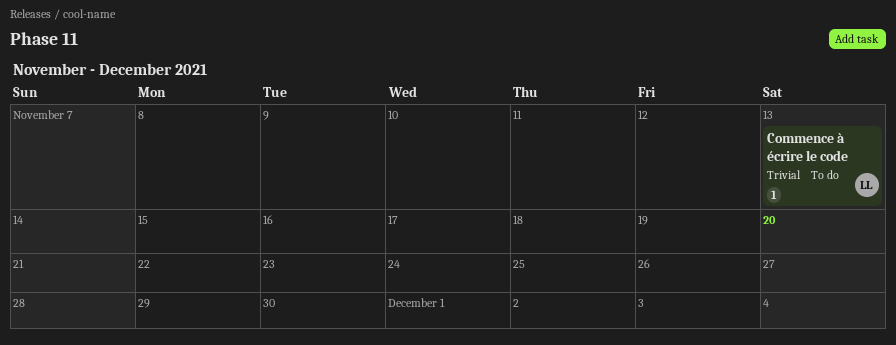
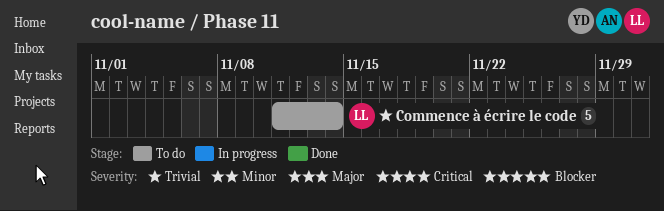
Commence à écrire le code, estimate: 1 -> 5
Commence à écrire le code, due: Nov 13 -> Nov 14

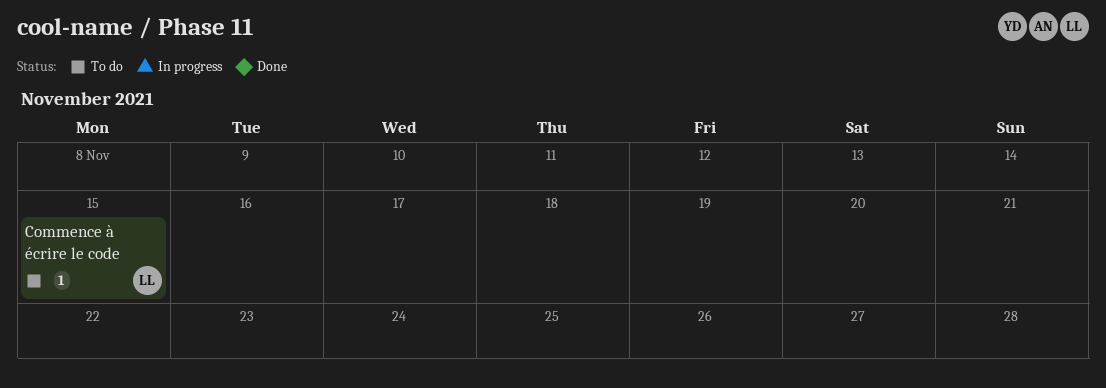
Commence à écrire le code, estimate: 5 -> 1
Commence à écrire le code, due: Nov 14 -> Nov 15

